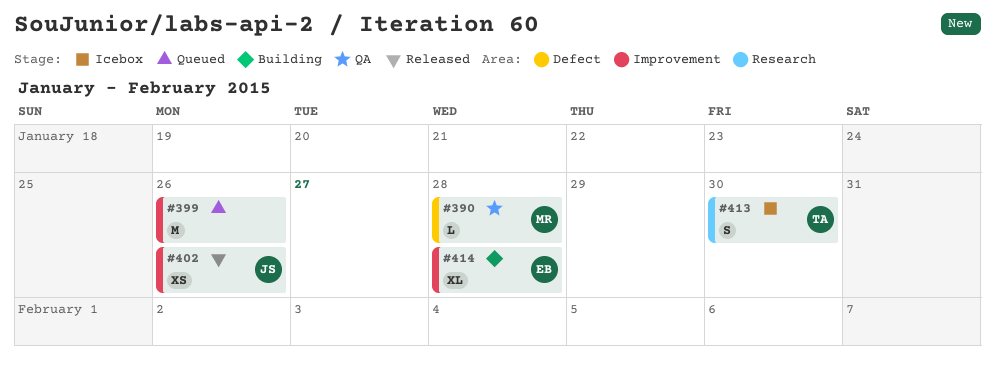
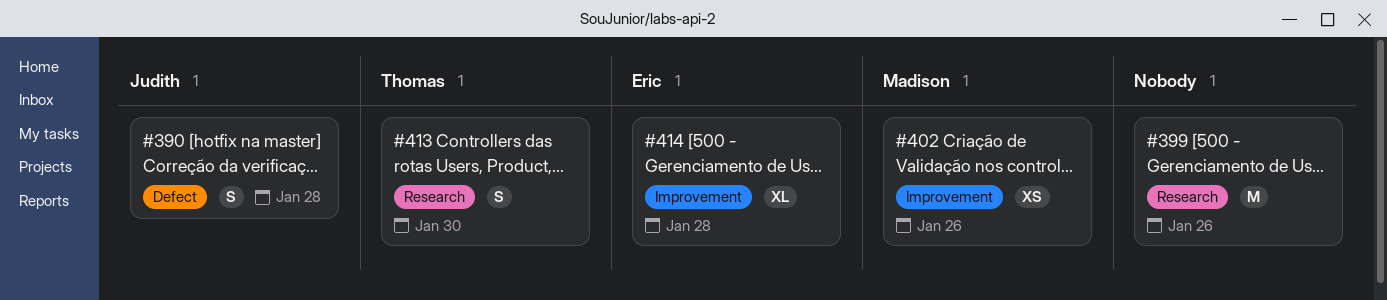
#390, owner: Madison -> Judith
#390, estimate: L -> S
#399, label: Improvement -> Research
#402, owner: Judith -> Madison

